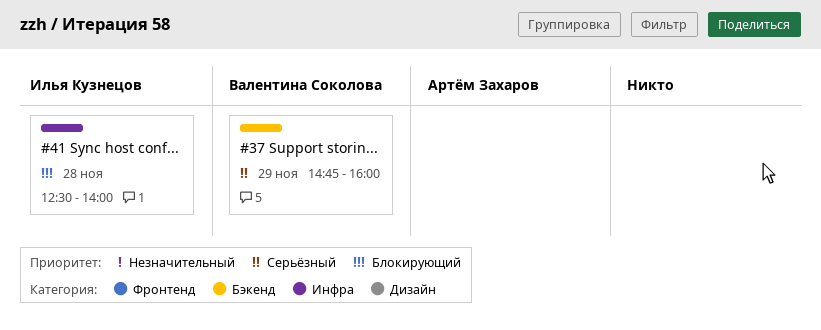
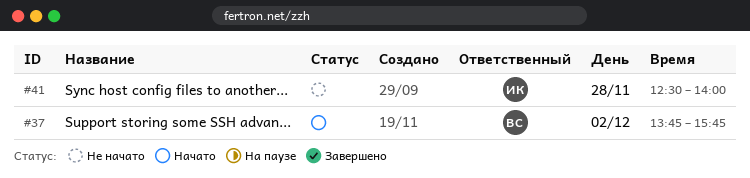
#37, day: Nov 29 -> Dec 2
#37, begins: 14:45 -> 13:45
#37, ends: 16:00 -> 15:45

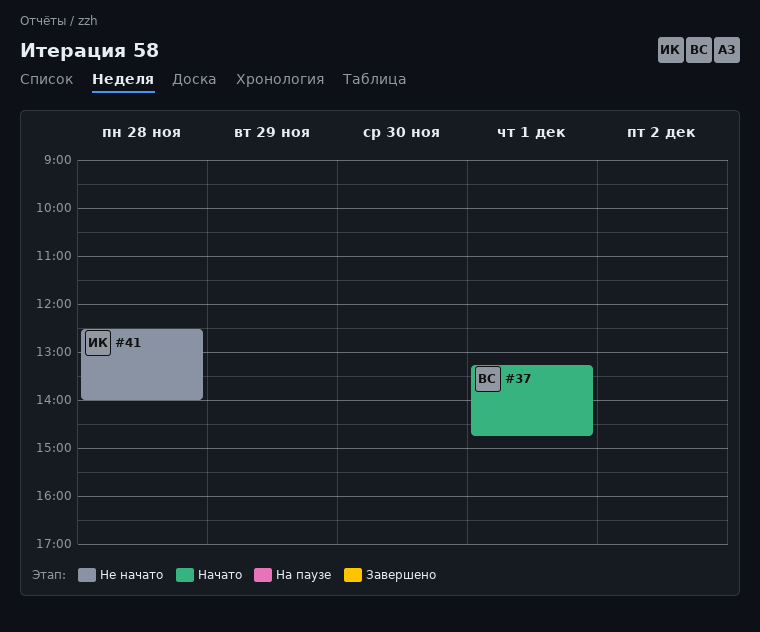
#37, day: Dec 2 -> Dec 1
#37, begins: 13:45 -> 13:15
#37, ends: 15:45 -> 14:45

